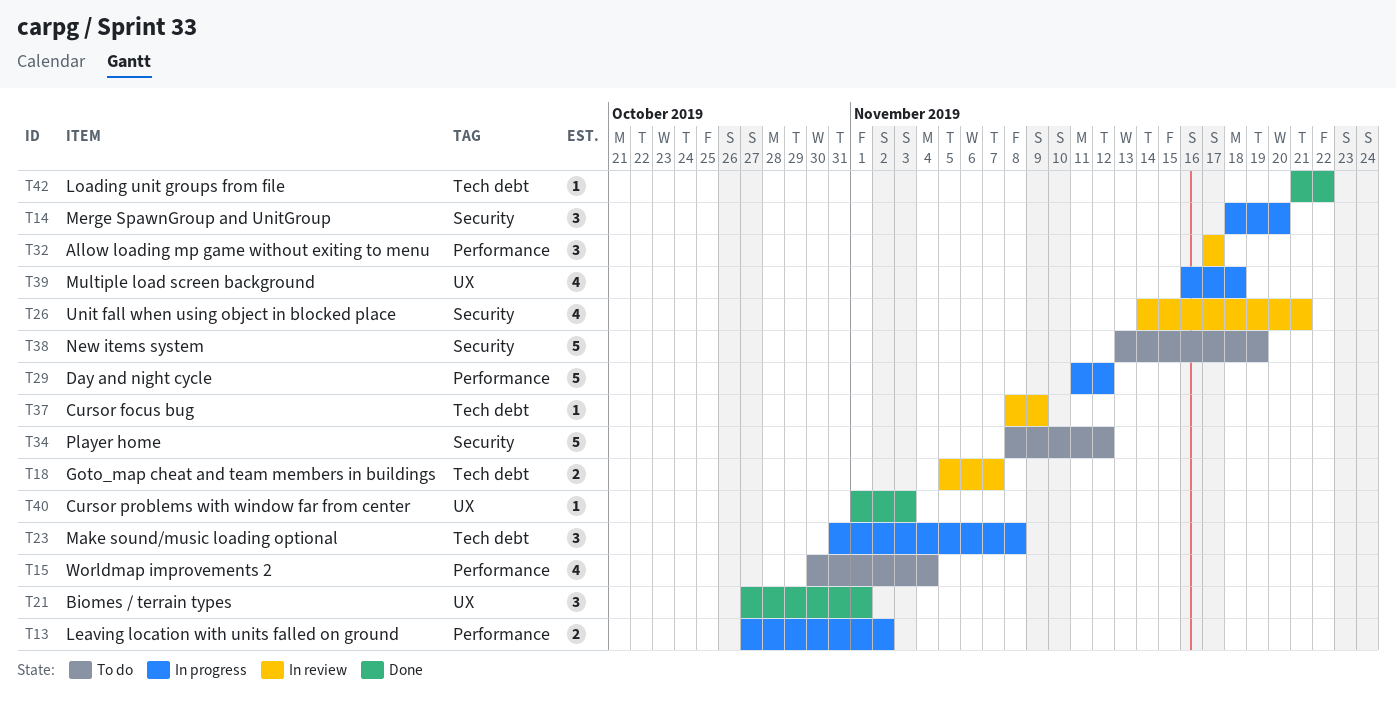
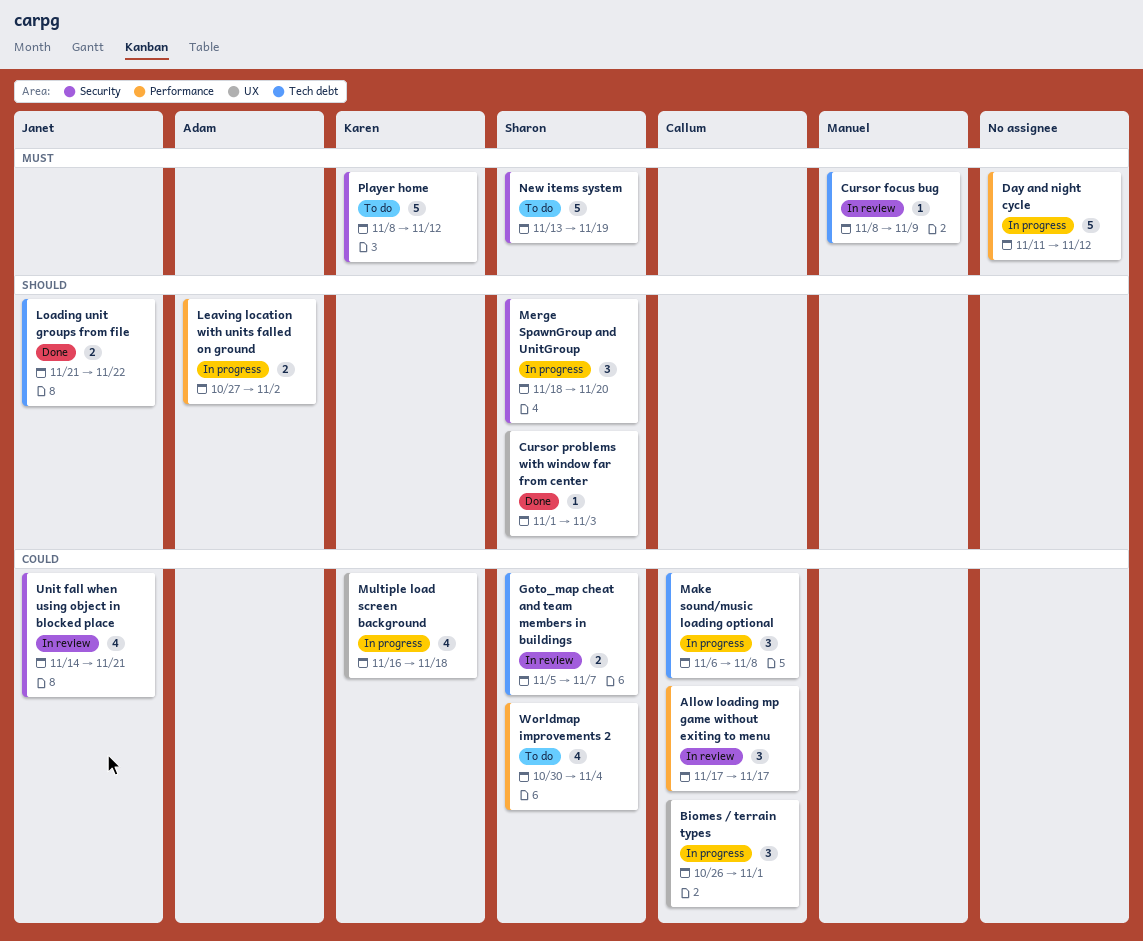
Biomes / terrain types, status: Done -> In progress
Biomes / terrain types, start: Oct 27 -> Oct 26
Loading unit groups from file, estimate: 1 -> 2
Make sound/music loading optional, start: Oct 31 -> Nov 6

